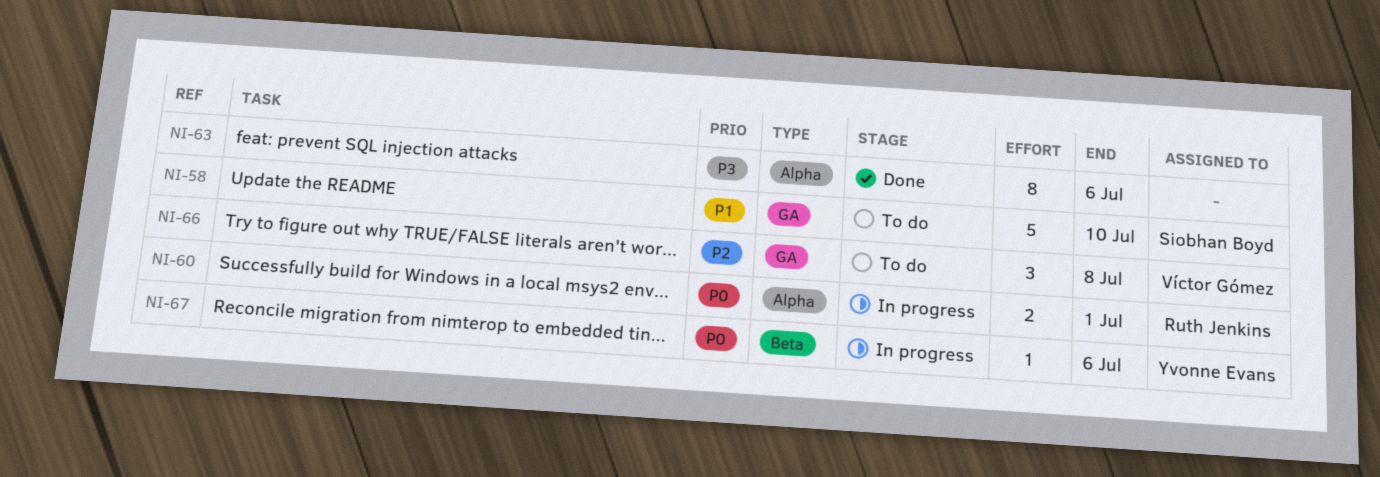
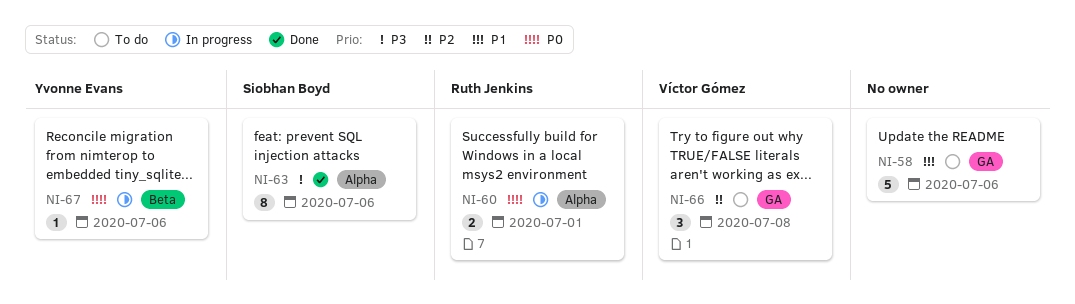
NI-58, owner: Siobhan Boyd -> none
NI-58, due: Jul 10 -> Jul 6
NI-63, owner: none -> Siobhan Boyd

